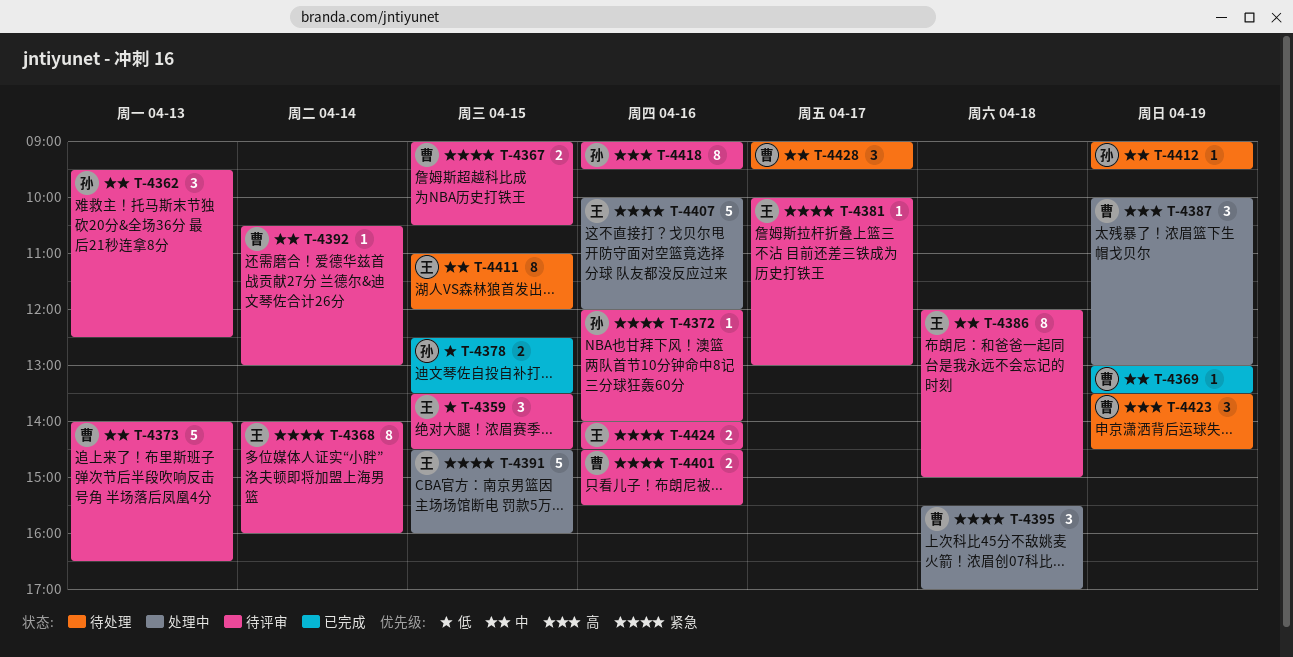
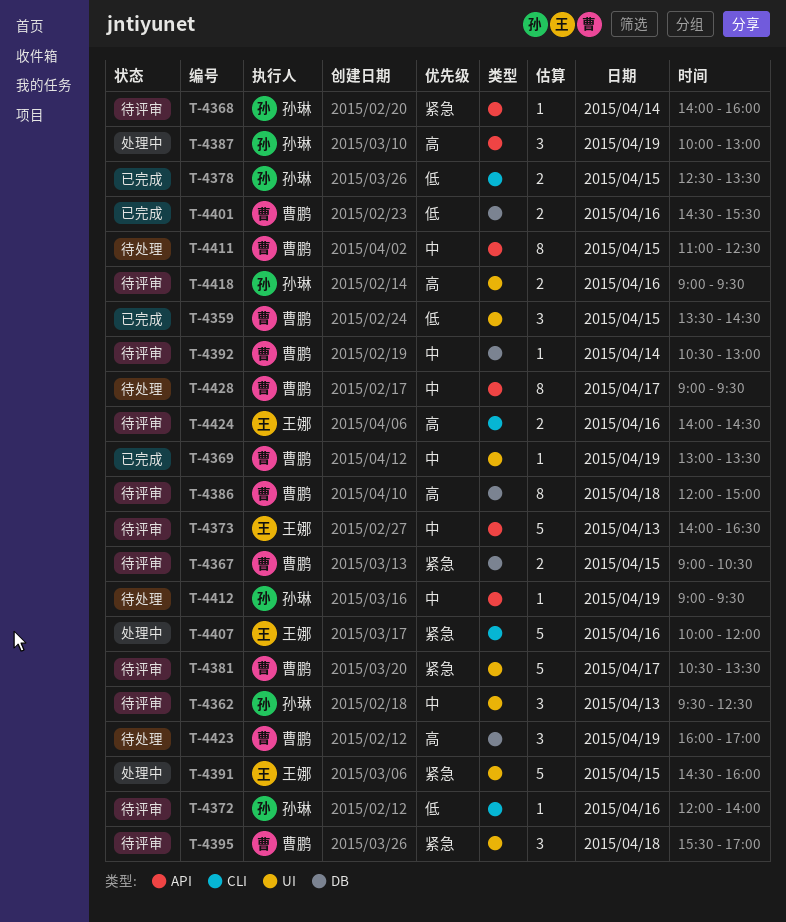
T-4359, status: 待评审 -> 已完成
T-4359, owner: 王娜 -> 曹鹏
T-4368, owner: 王娜 -> 孙琳
T-4368, estimate: 8 -> 1
T-4372, priority: 紧急 -> 低
T-4373, owner: 曹鹏 -> 王娜
T-4381, owner: 王娜 -> 曹鹏
T-4381, estimate: 1 -> 5
T-4381, begins: 10:00 -> 10:30
T-4381, ends: 13:00 -> 13:30
T-4386, owner: 王娜 -> 曹鹏
T-4386, priority: 中 -> 高
T-4387, owner: 曹鹏 -> 孙琳
T-4395, status: 处理中 -> 待评审
T-4401, status: 待评审 -> 已完成
T-4401, priority: 紧急 -> 低
T-4411, owner: 王娜 -> 曹鹏
T-4411, ends: 12:00 -> 12:30
T-4418, estimate: 8 -> 2
T-4423, begins: 13:30 -> 16:00
T-4423, ends: 14:30 -> 17:00
T-4424, priority: 紧急 -> 高
T-4428, estimate: 3 -> 8

